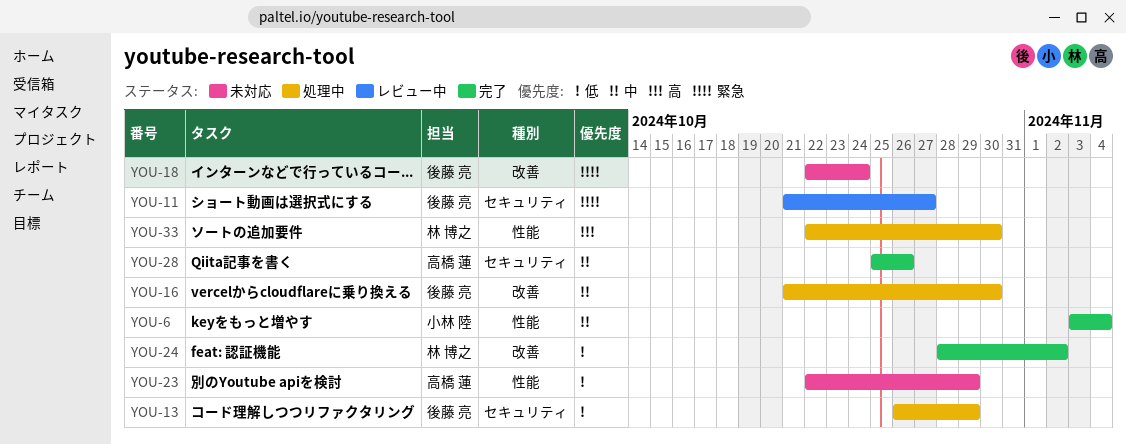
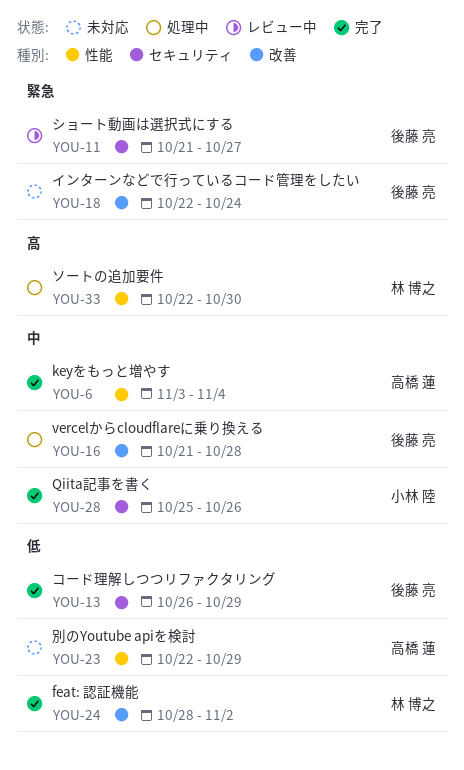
YOU-6, owner: 小林 陸 -> 高橋 蓮
YOU-13, status: 処理中 -> 完了
YOU-16, due: Oct 30 -> Oct 28
YOU-28, owner: 高橋 蓮 -> 小林 陸

